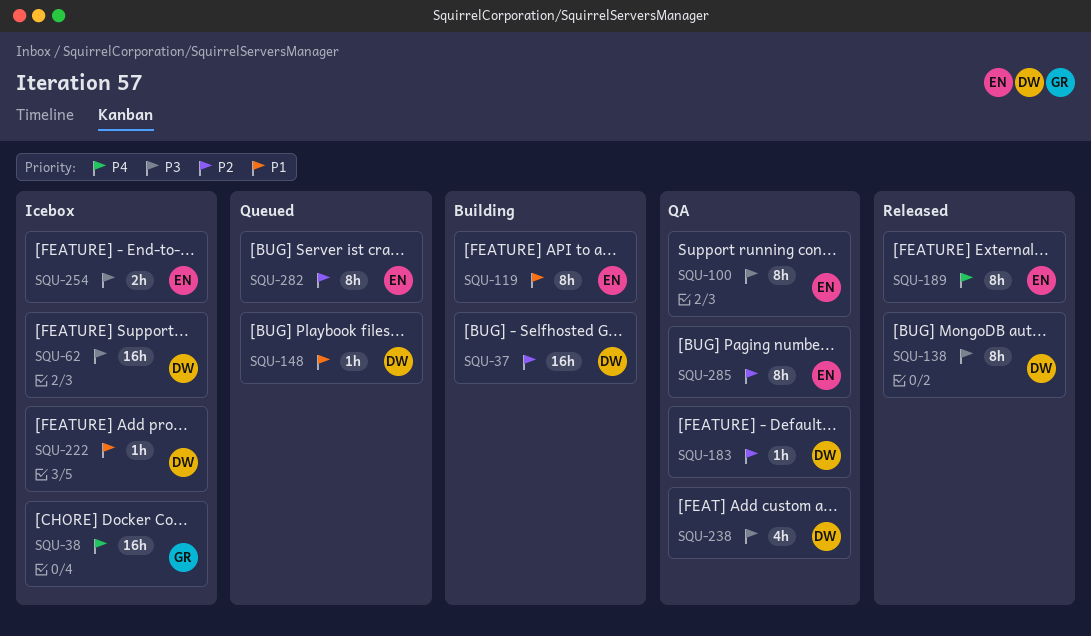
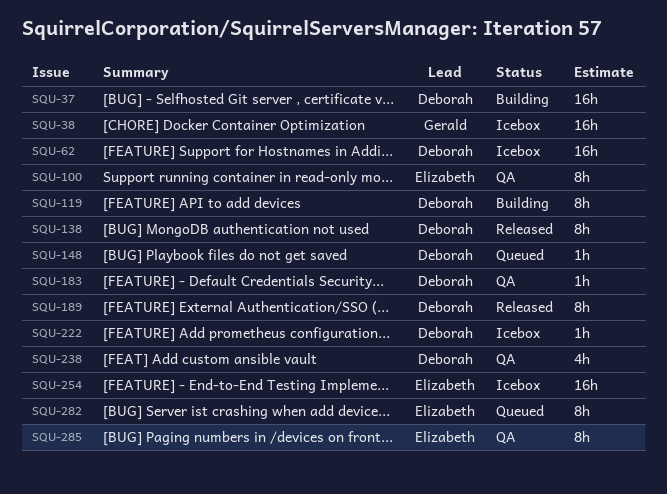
SQU-119, owner: Elizabeth -> Deborah
SQU-189, owner: Elizabeth -> Deborah
SQU-254, estimate: 2h -> 16h

